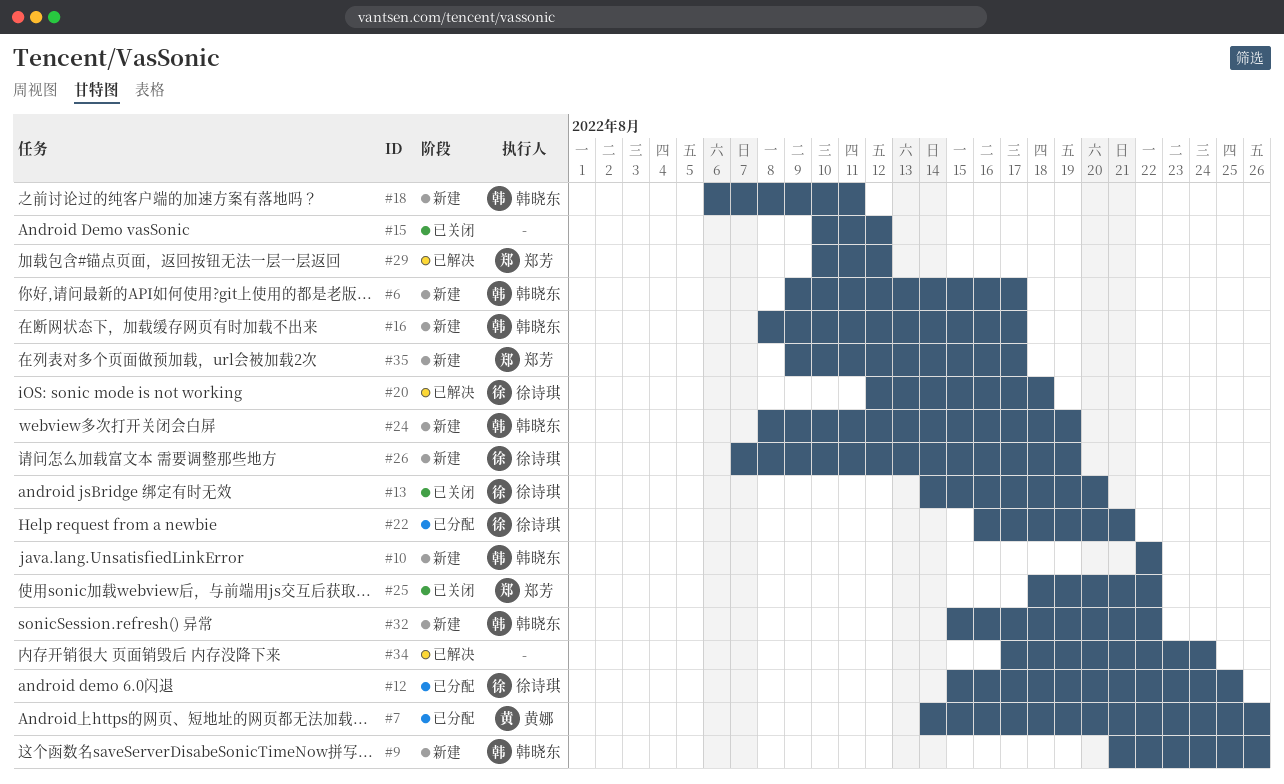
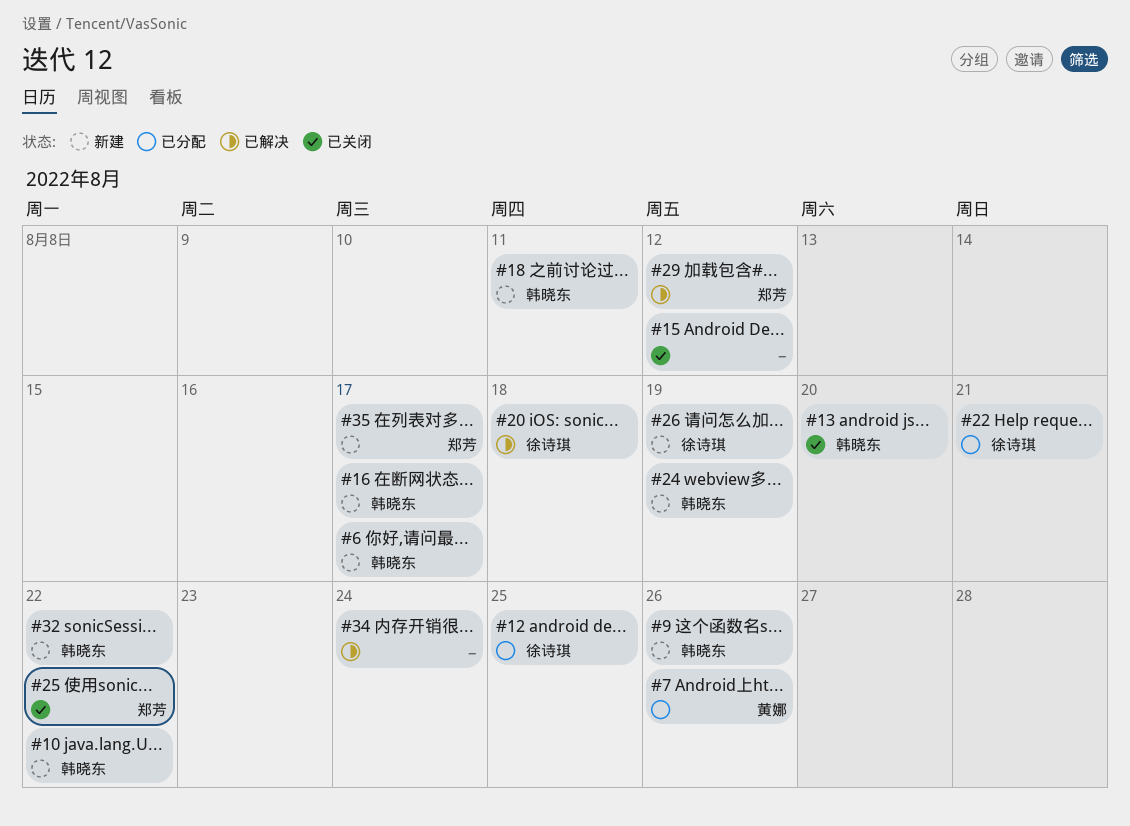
#13, owner: 徐诗琪 -> 韩晓东

